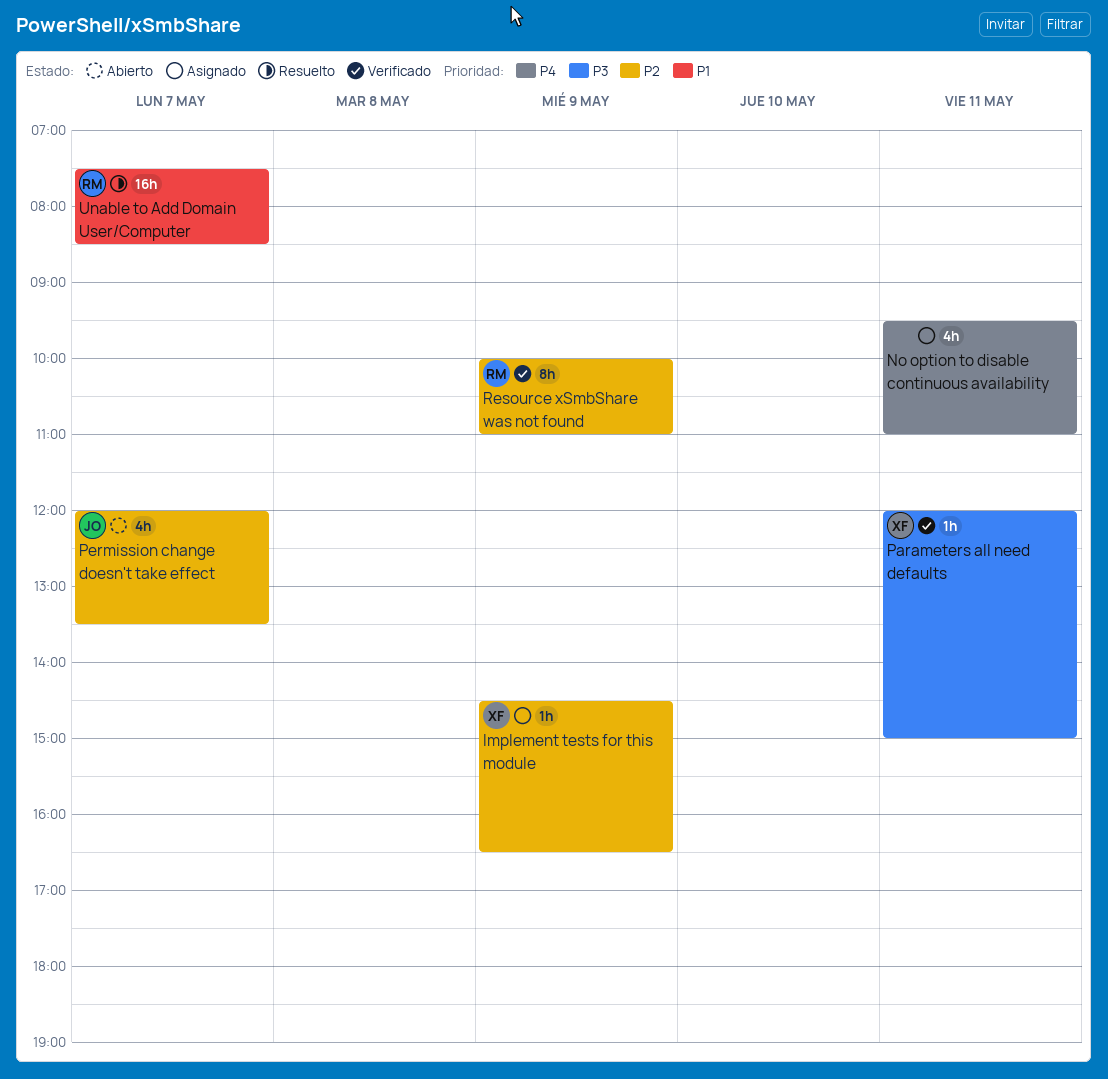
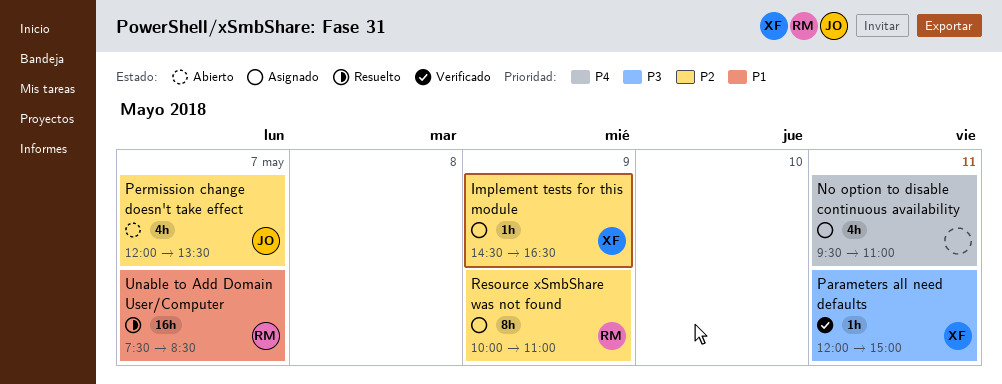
Resource xSmbShare was not found, status: Verificado -> Asignado

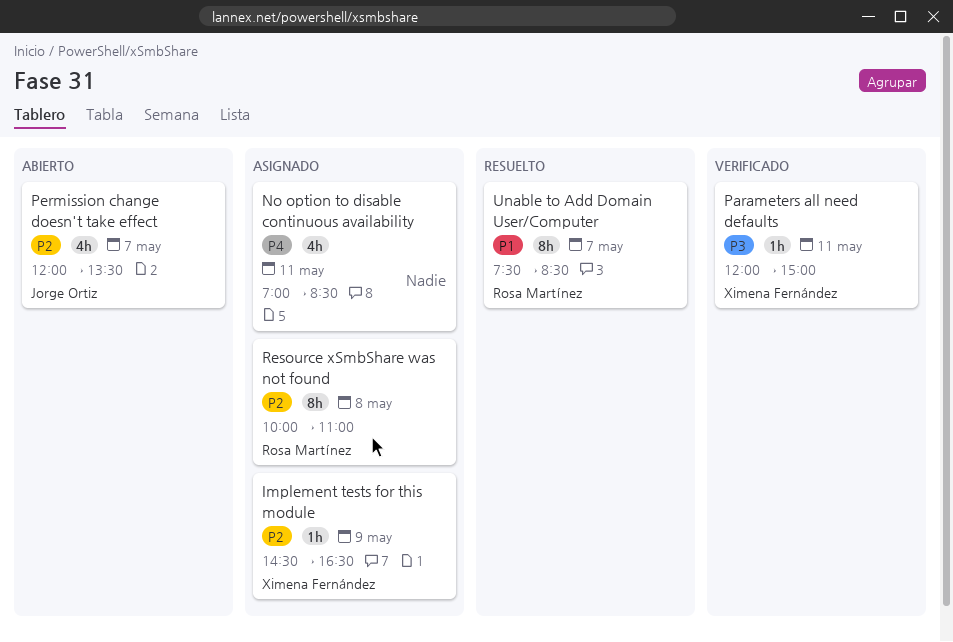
No option to disable continuous availability, begins: 09:30 -> 07:00
No option to disable continuous availability, ends: 11:00 -> 08:30
Resource xSmbShare was not found, day: May 9 -> May 8
Unable to Add Domain User/Computer, estimate: 16h -> 8h

